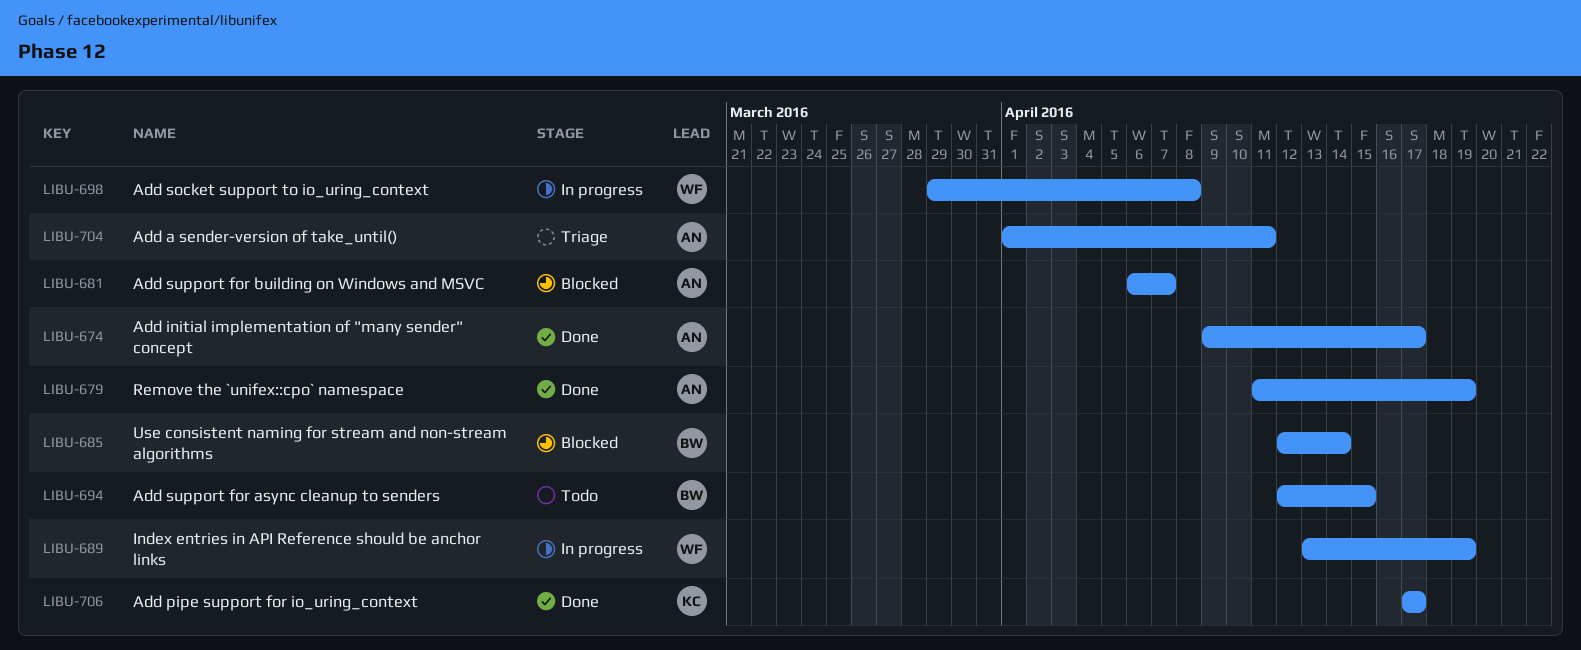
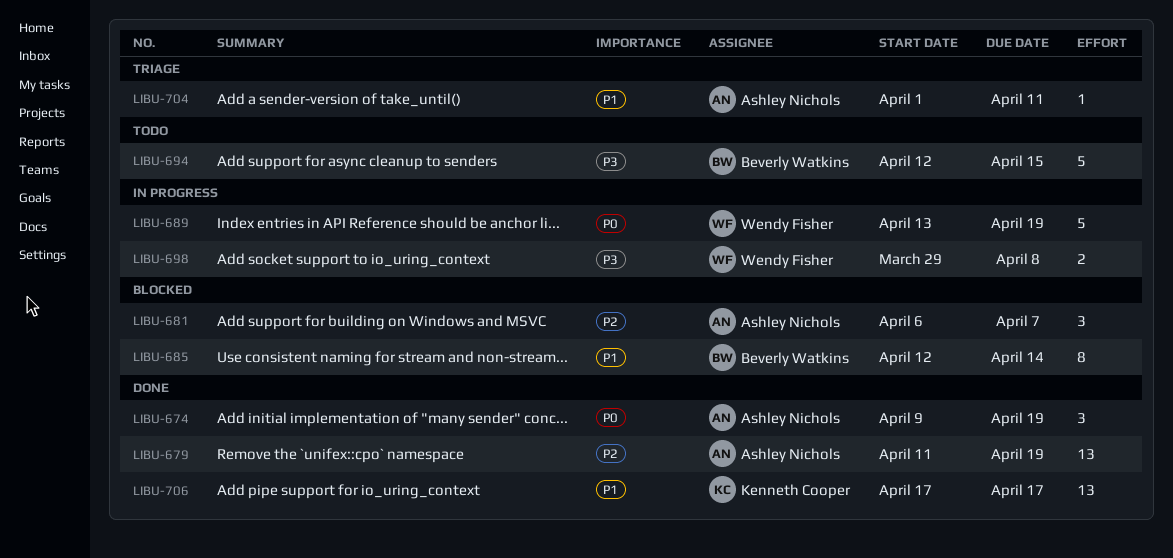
LIBU-674, due: Apr 17 -> Apr 19

